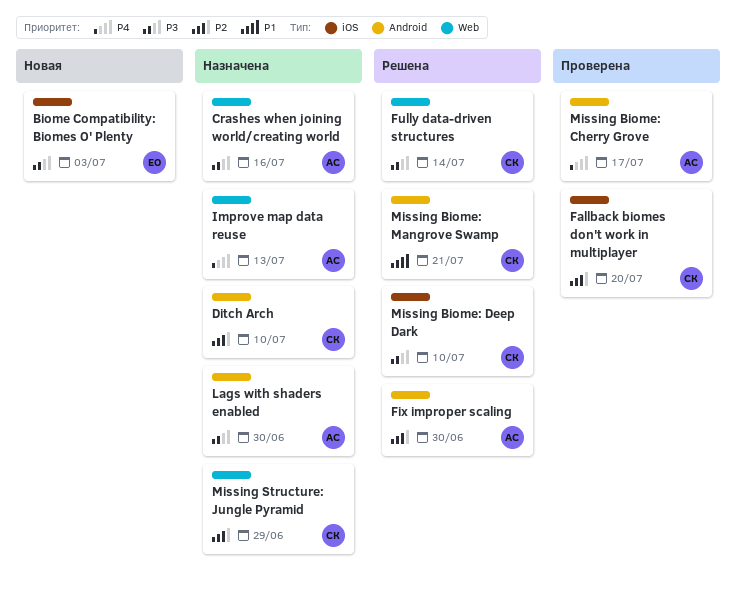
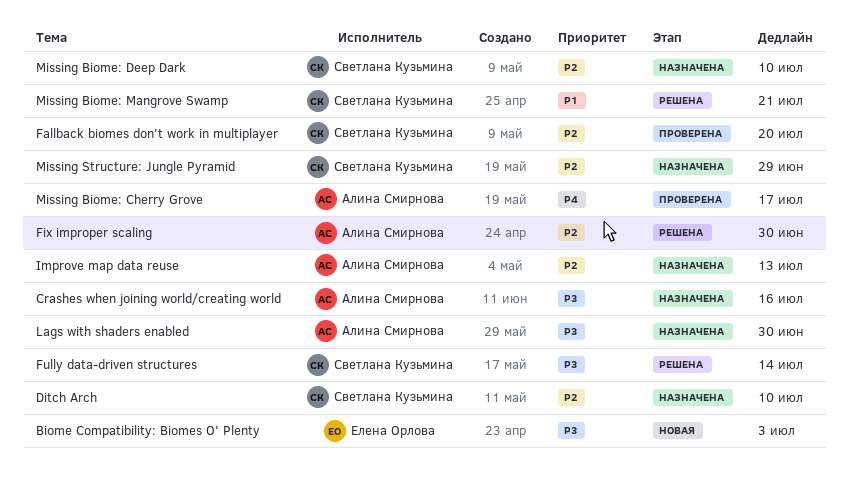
Improve map data reuse, priority: P4 -> P2
Missing Biome: Deep Dark, status: Решена -> Назначена
Missing Biome: Deep Dark, priority: P3 -> P2

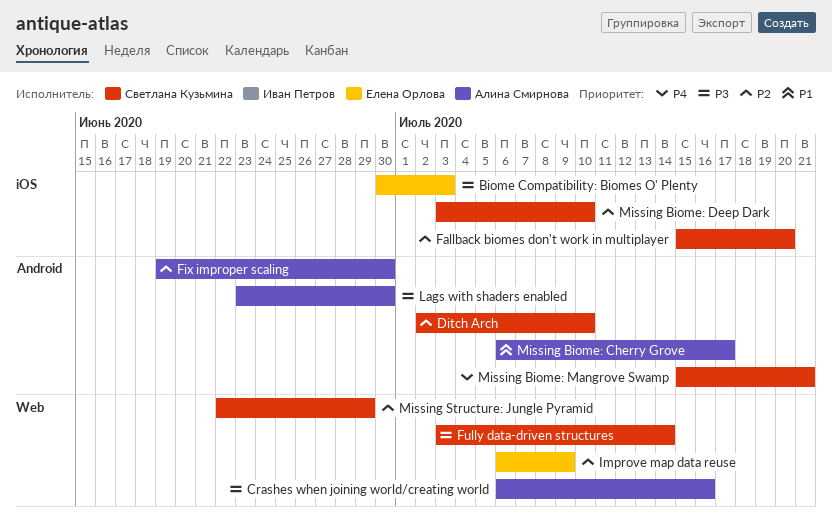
Improve map data reuse, owner: Алина Смирнова -> Елена Орлова
Improve map data reuse, due: Jul 13 -> Jul 9
Missing Biome: Cherry Grove, priority: P4 -> P1
Missing Biome: Mangrove Swamp, priority: P1 -> P4

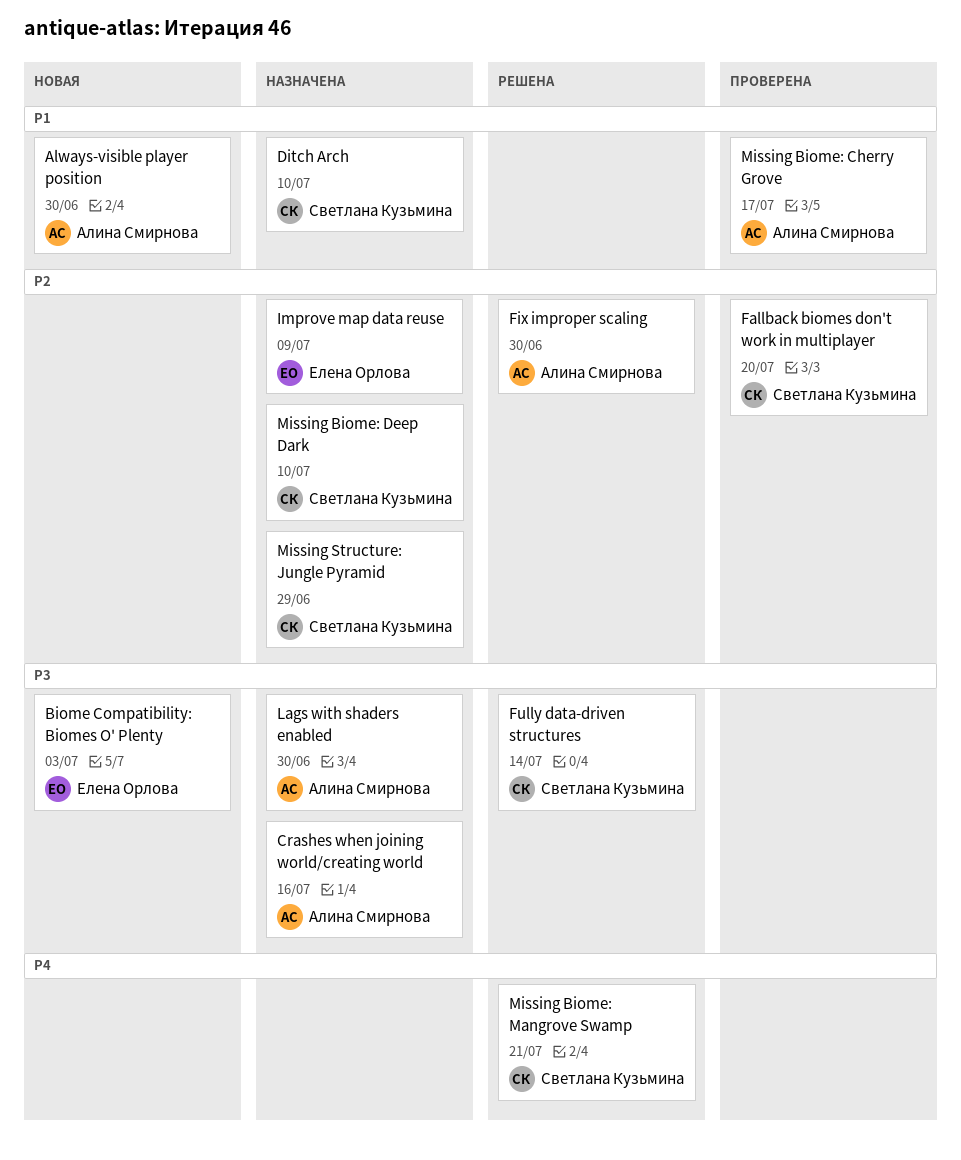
Always-visible player position: none -> present
Ditch Arch, priority: P2 -> P1

